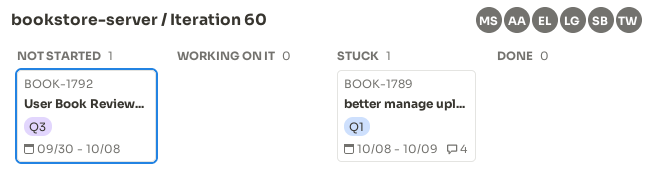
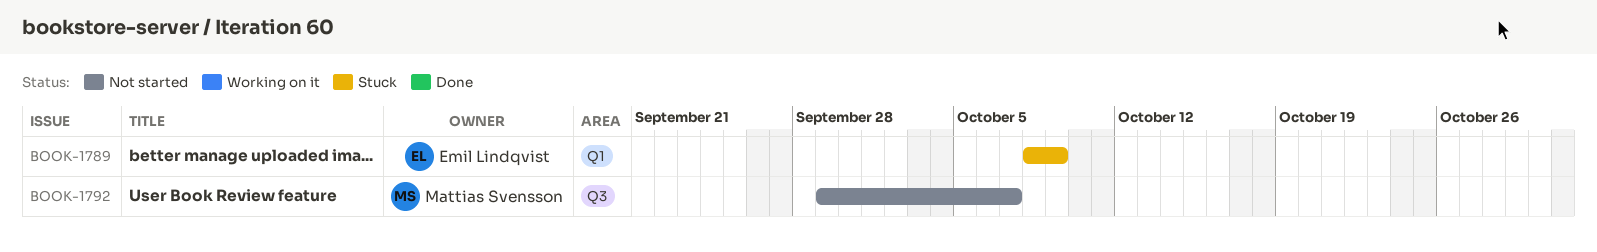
BOOK-1792, start: Sep 30 -> Sep 29
BOOK-1792, due: Oct 8 -> Oct 7

